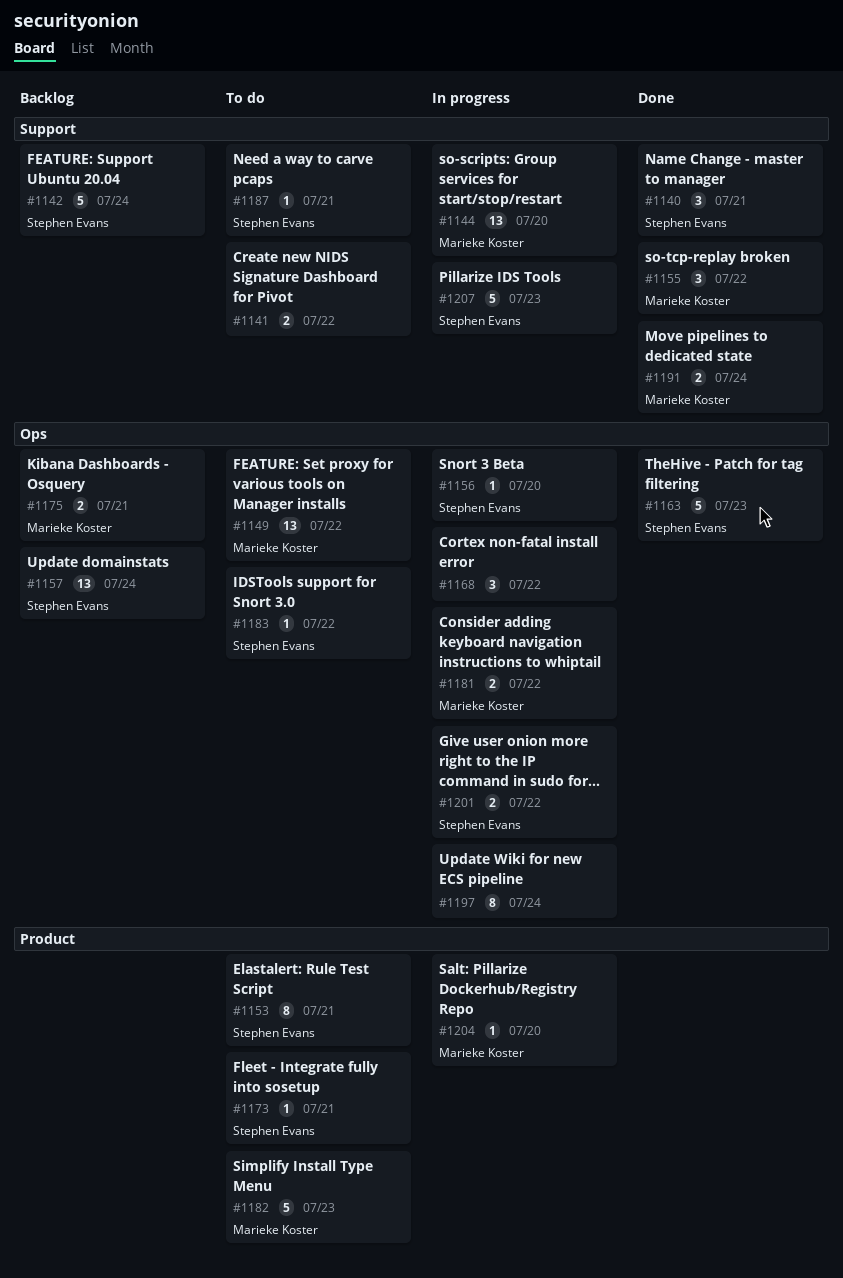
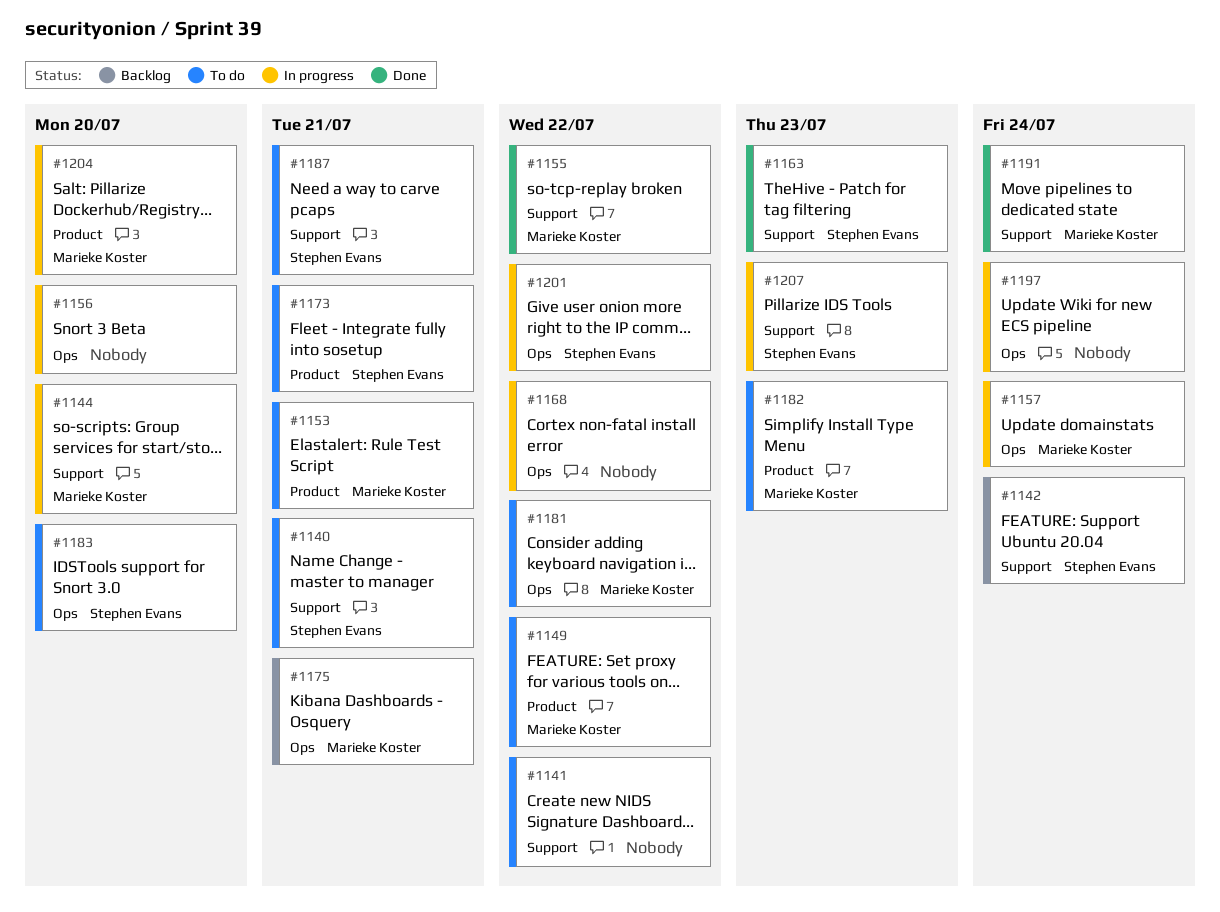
#1140, status: Done -> To do
#1149, label: Ops -> Product
#1153, owner: Stephen Evans -> Marieke Koster
#1156, owner: Stephen Evans -> none
#1157, status: Backlog -> In progress
#1157, owner: Stephen Evans -> Marieke Koster
#1163, label: Ops -> Support
#1181, status: In progress -> To do
#1183, due: Jul 22 -> Jul 20

